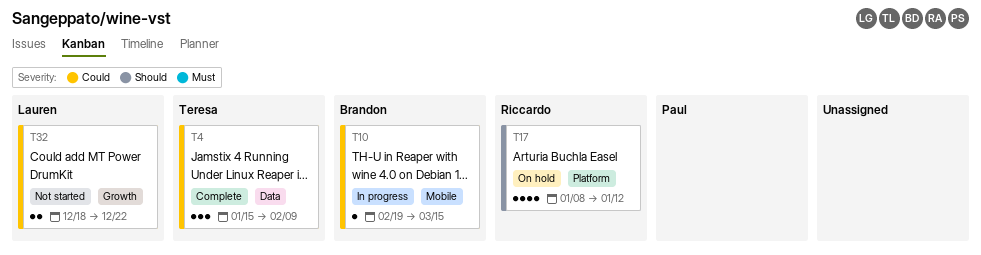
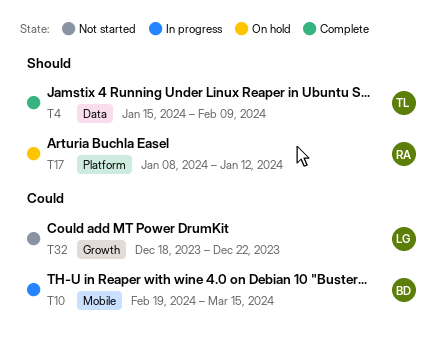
T4, priority: Could -> Should

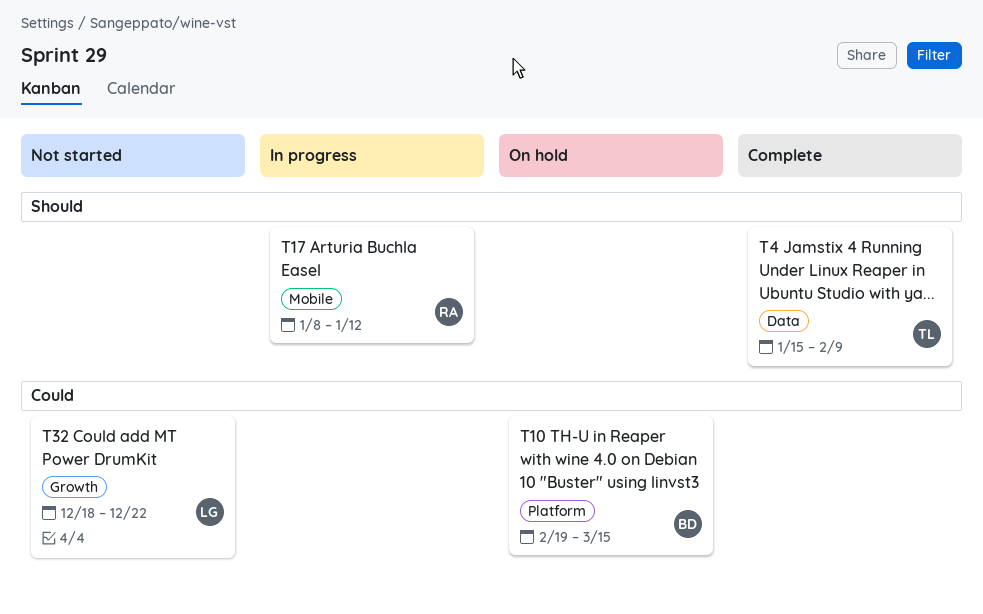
T10, status: In progress -> On hold
T10, label: Mobile -> Platform
T17, status: On hold -> In progress
T17, label: Platform -> Mobile

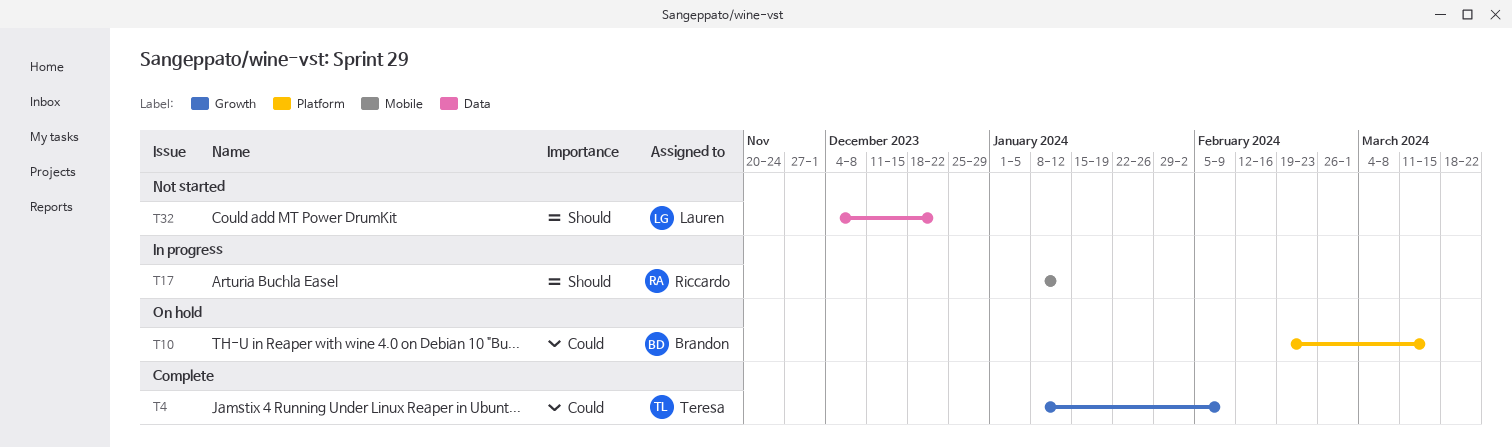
T4, priority: Should -> Could
T4, label: Data -> Growth
T4, start: Jan 15 -> Jan 8
T32, priority: Could -> Should
T32, label: Growth -> Data
T32, start: Dec 18 -> Dec 4

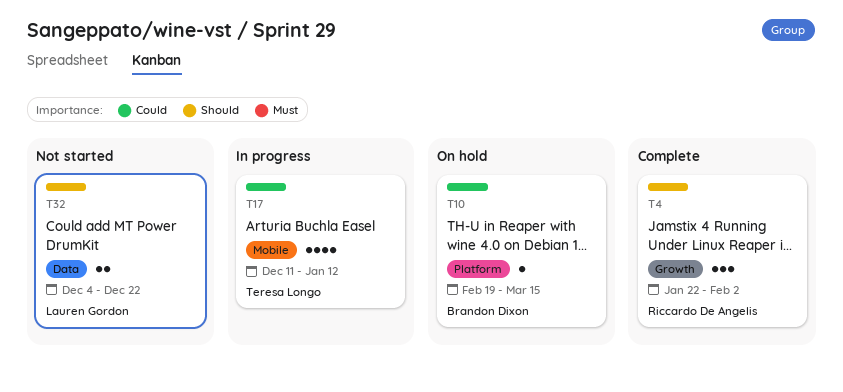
T4, owner: Teresa Longo -> Riccardo De Angelis
T4, priority: Could -> Should
T4, start: Jan 8 -> Jan 22
T4, due: Feb 9 -> Feb 2
T17, owner: Riccardo De Angelis -> Teresa Longo
T17, priority: Should -> Could
T17, start: Jan 8 -> Dec 11

